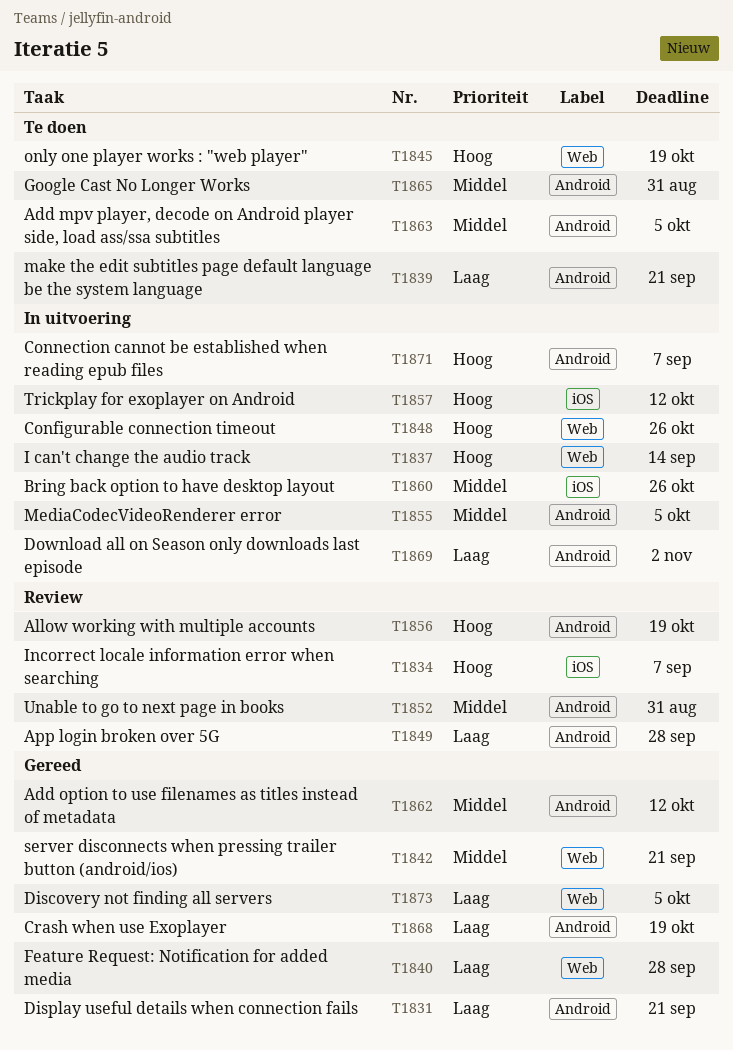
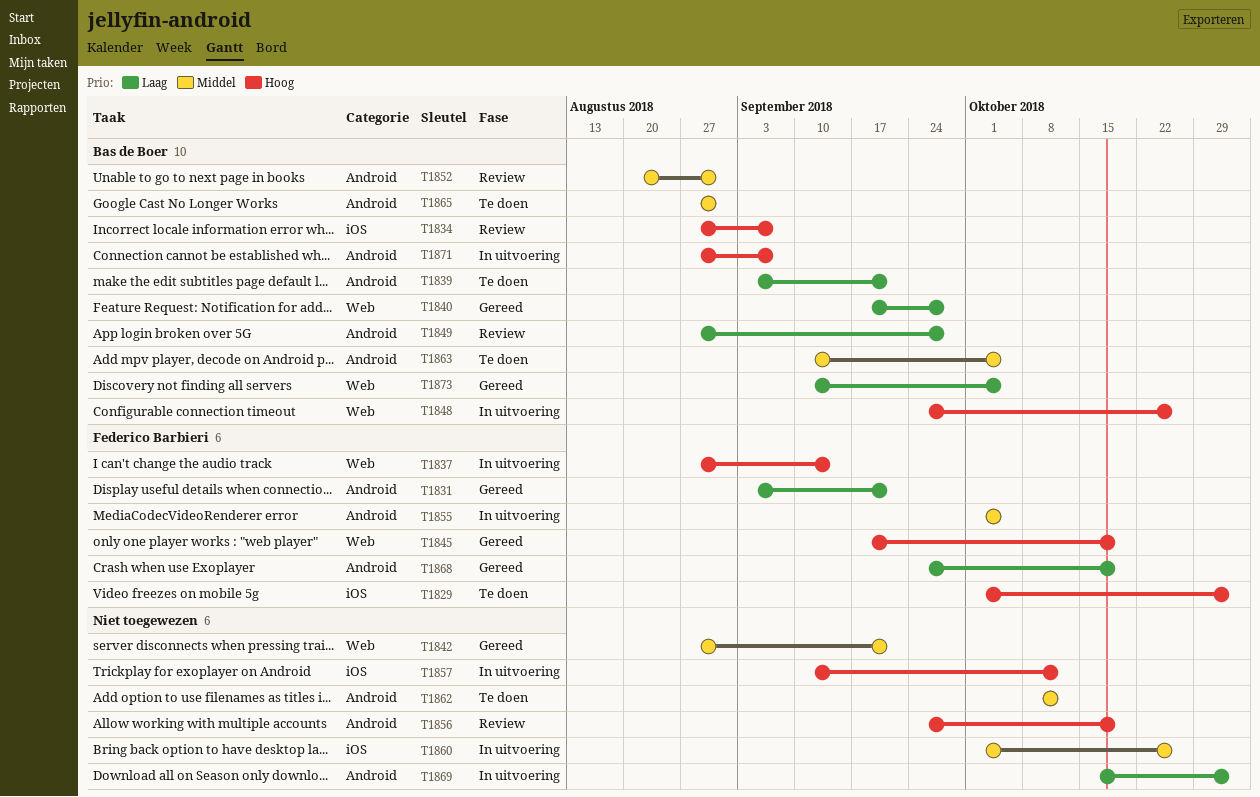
T1829: none -> present
T1845, status: Te doen -> Gereed
T1862, status: Gereed -> Te doen

